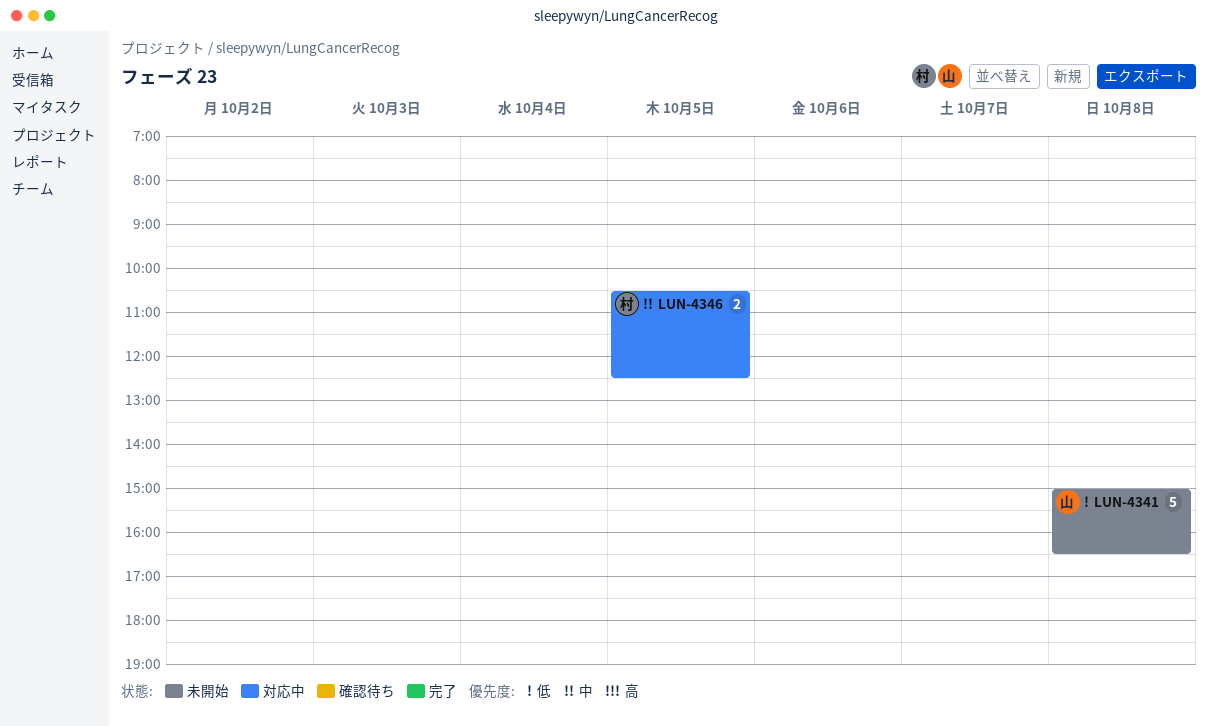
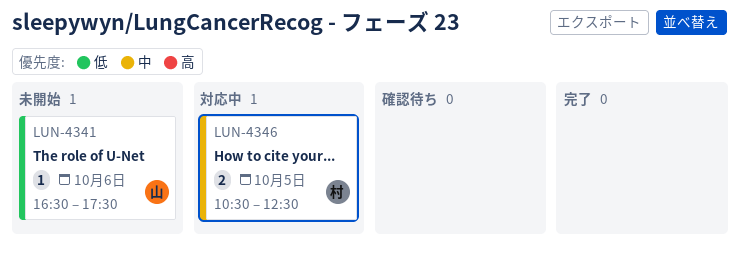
LUN-4341, estimate: 5 -> 1
LUN-4341, day: Oct 8 -> Oct 6
LUN-4341, begins: 15:00 -> 16:30
LUN-4341, ends: 16:30 -> 17:30

